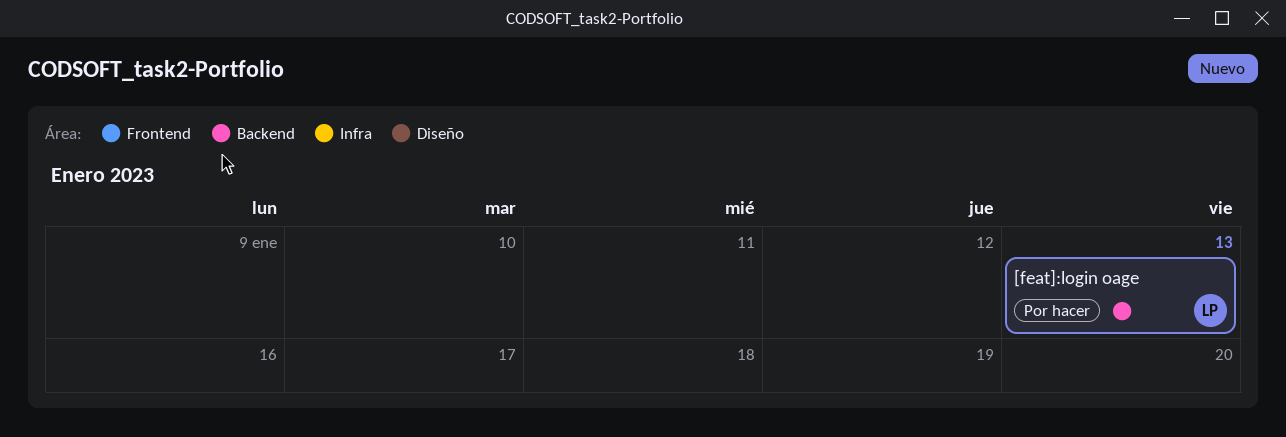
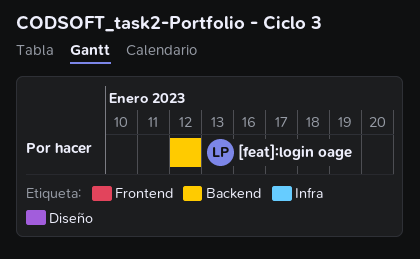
[feat]:login oage, due: Jan 13 -> Jan 12

